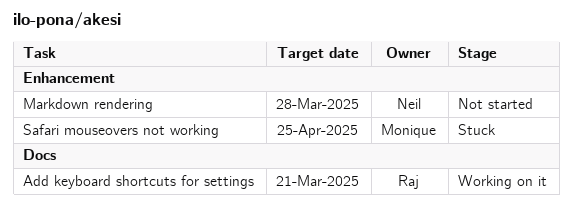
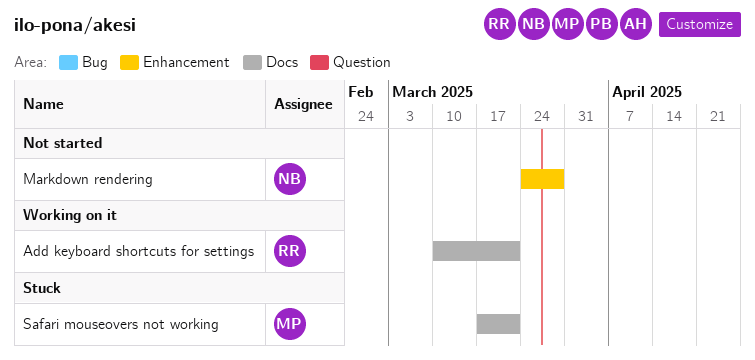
Safari mouseovers not working, label: Enhancement -> Docs
Safari mouseovers not working, due: Apr 25 -> Mar 21

